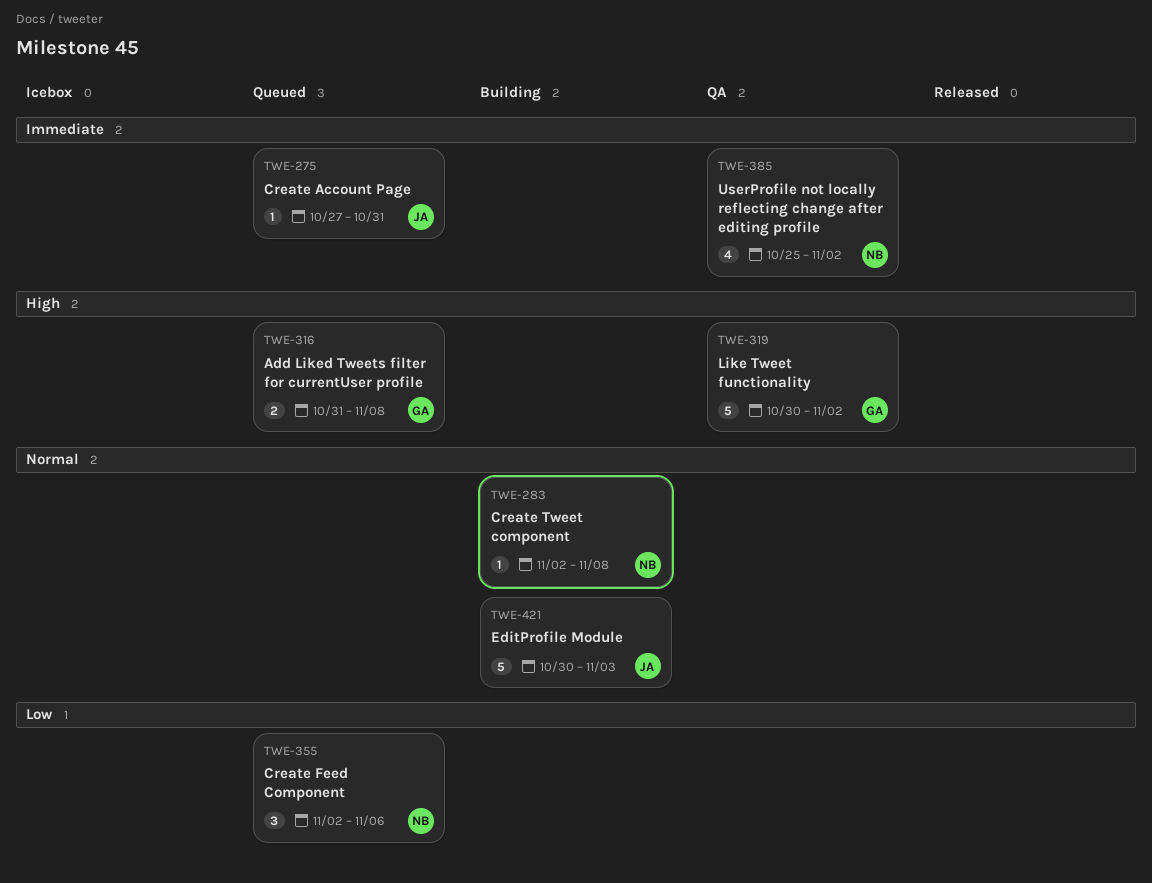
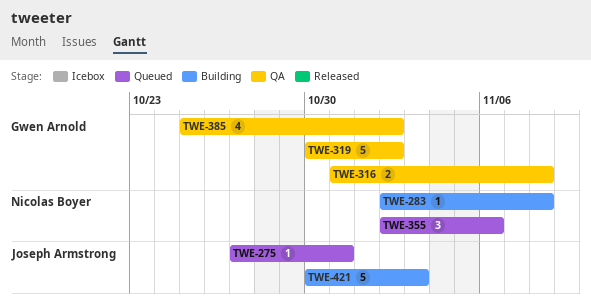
TWE-316, status: Queued -> QA
TWE-385, owner: Nicolas Boyer -> Gwen Arnold

